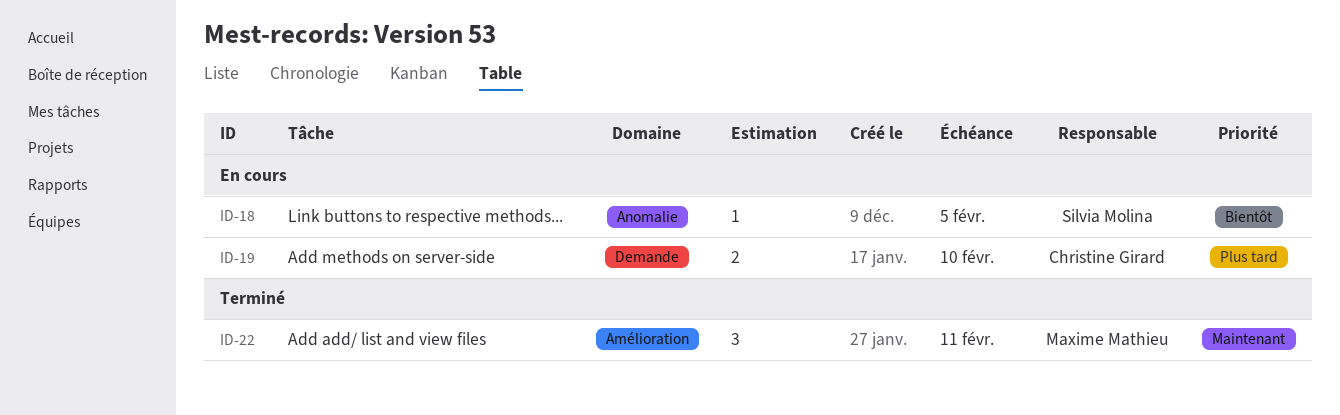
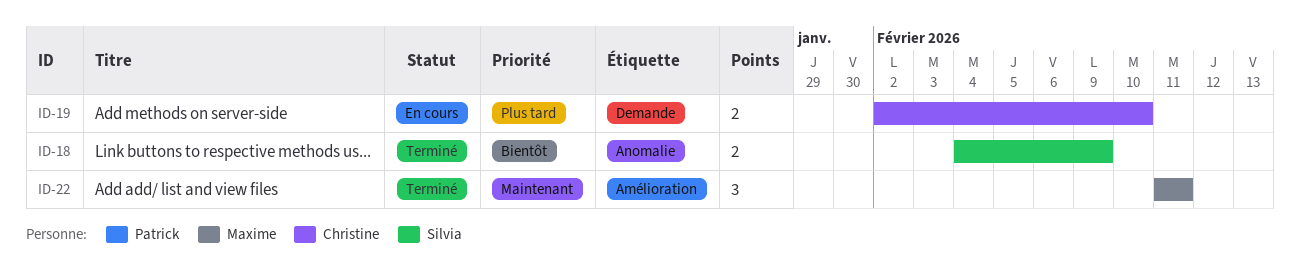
ID-18, status: En cours -> Terminé
ID-18, estimate: 1 -> 2
ID-18, due: Feb 5 -> Feb 9

